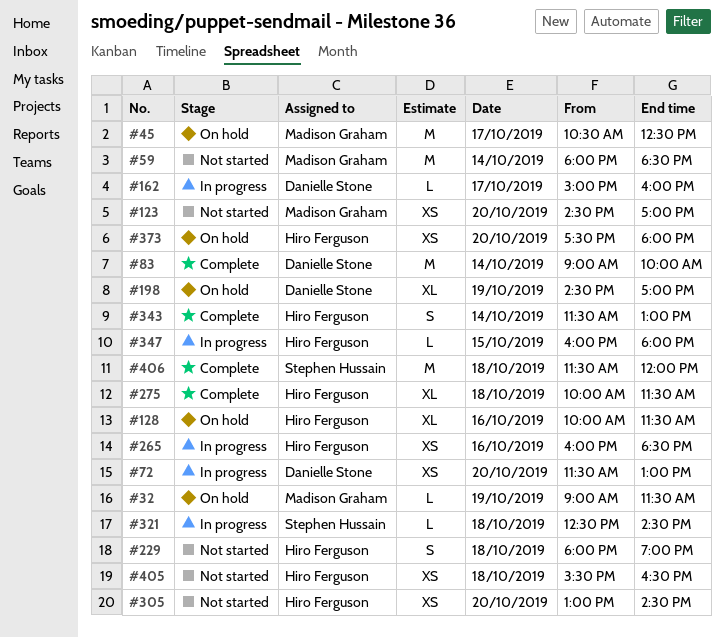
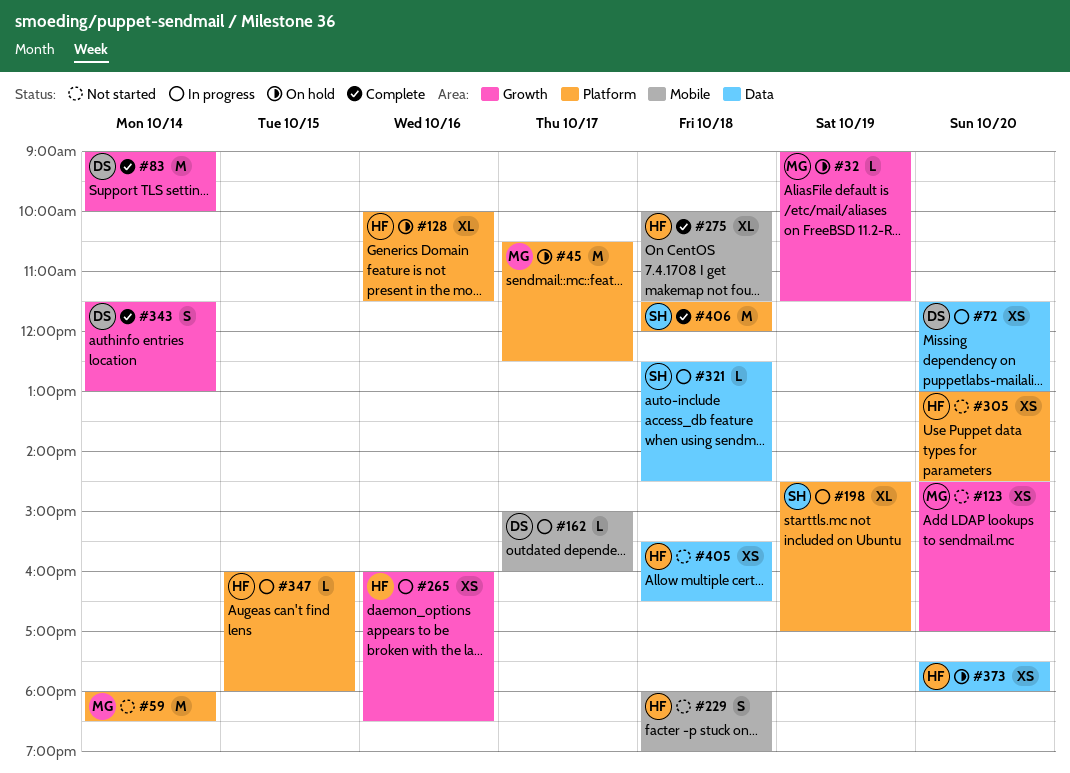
#198, status: On hold -> In progress
#198, owner: Danielle Stone -> Stephen Hussain
#343, owner: Hiro Ferguson -> Danielle Stone

